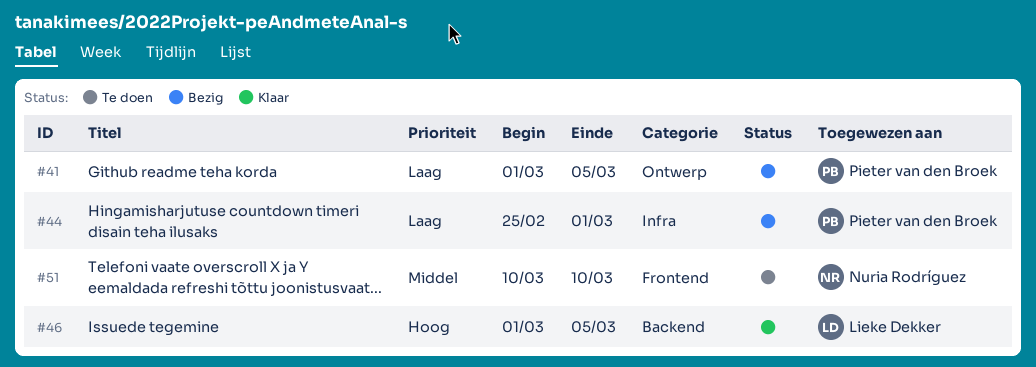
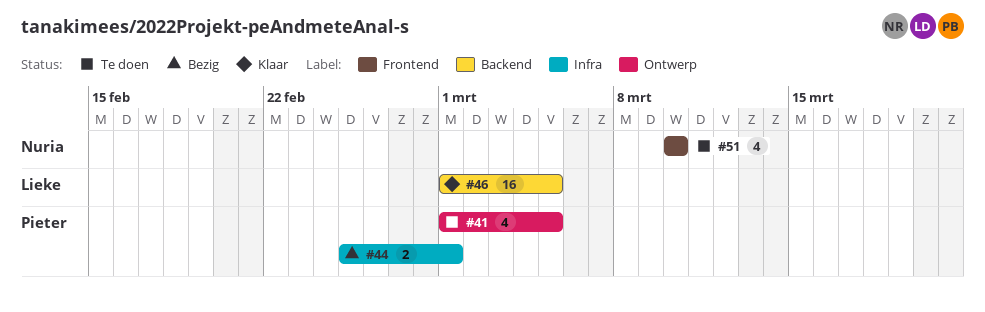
#41, status: Bezig -> Te doen

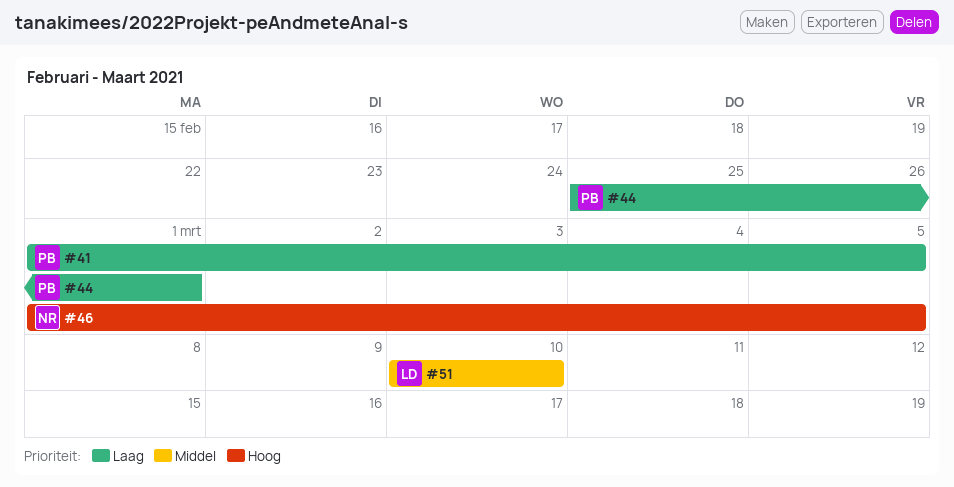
#46, owner: Lieke -> Nuria
#51, owner: Nuria -> Lieke

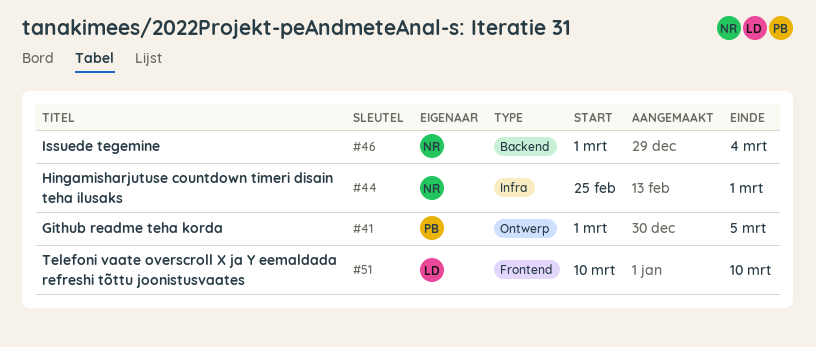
#44, owner: PB -> NR
#46, due: Mar 5 -> Mar 4

